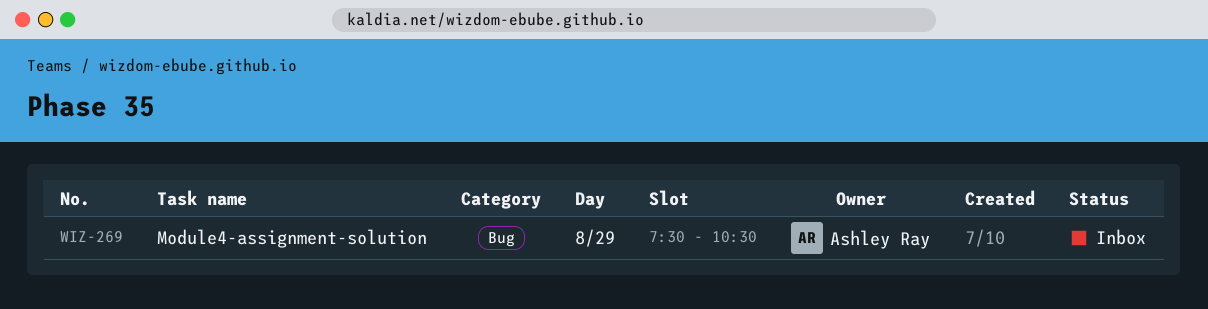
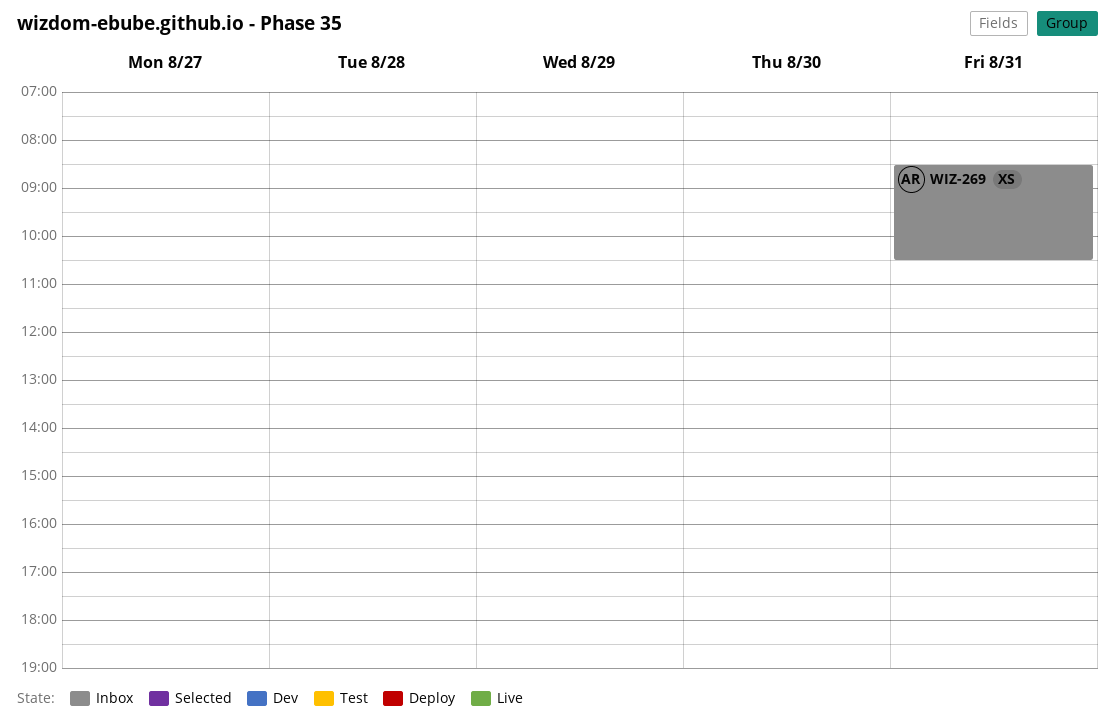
WIZ-269, day: Aug 29 -> Aug 31
WIZ-269, begins: 07:30 -> 08:30

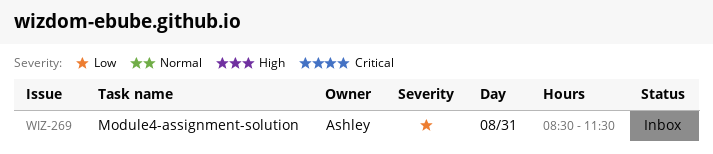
WIZ-269, ends: 10:30 -> 11:30

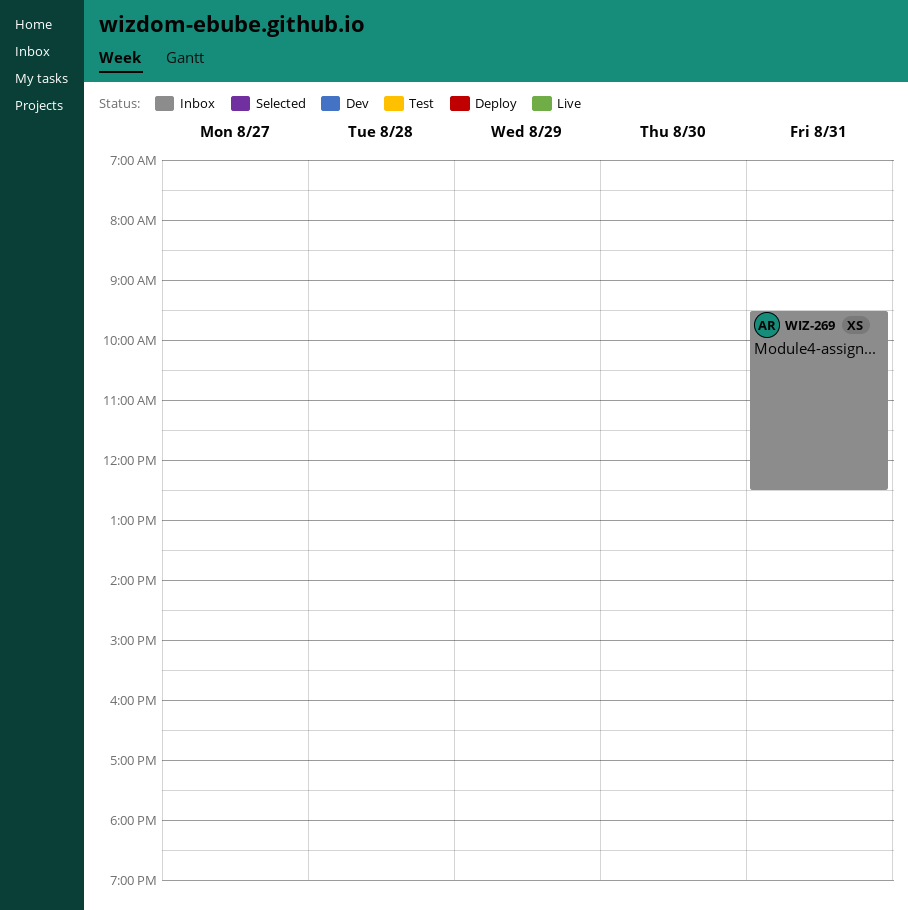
WIZ-269, begins: 08:30 -> 09:30
WIZ-269, ends: 11:30 -> 12:30

